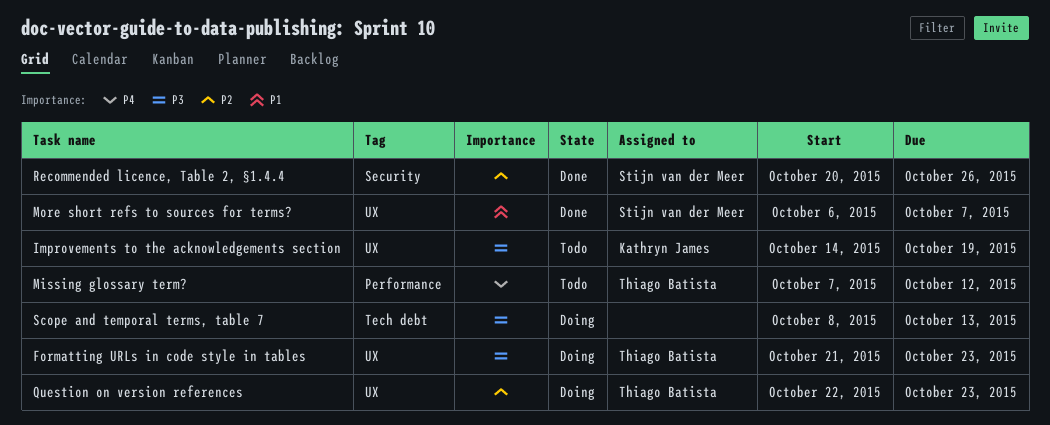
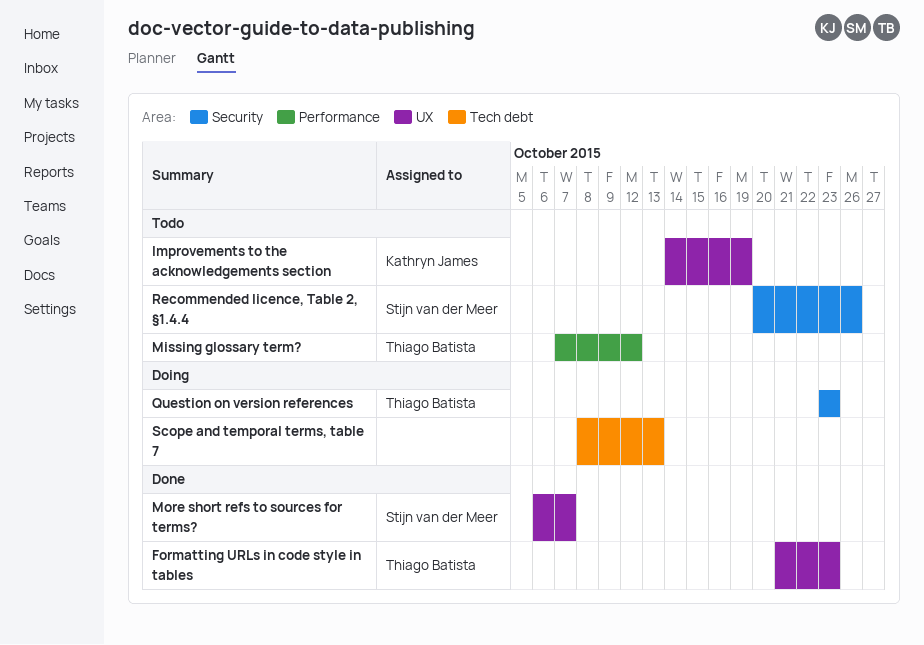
Formatting URLs in code style in tables, status: Doing -> Done
Question on version references, label: UX -> Security
Question on version references, start: Oct 22 -> Oct 23
Recommended licence, Table 2, §1.4.4, status: Done -> Todo

